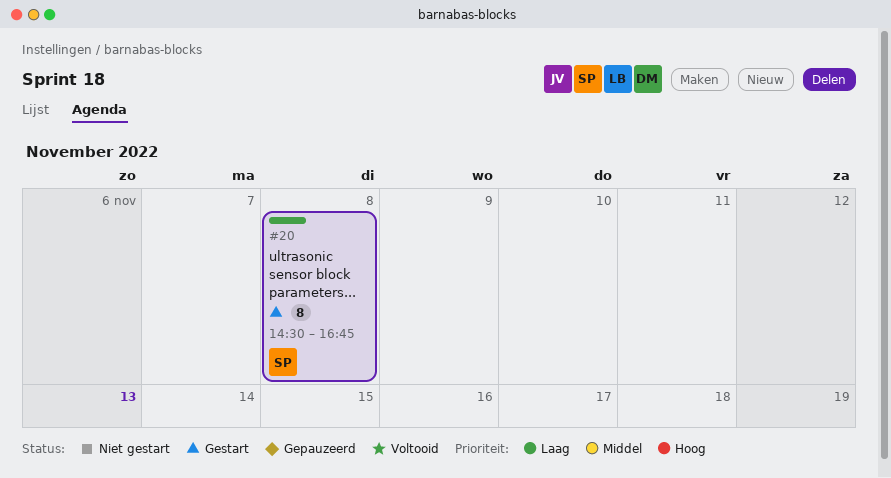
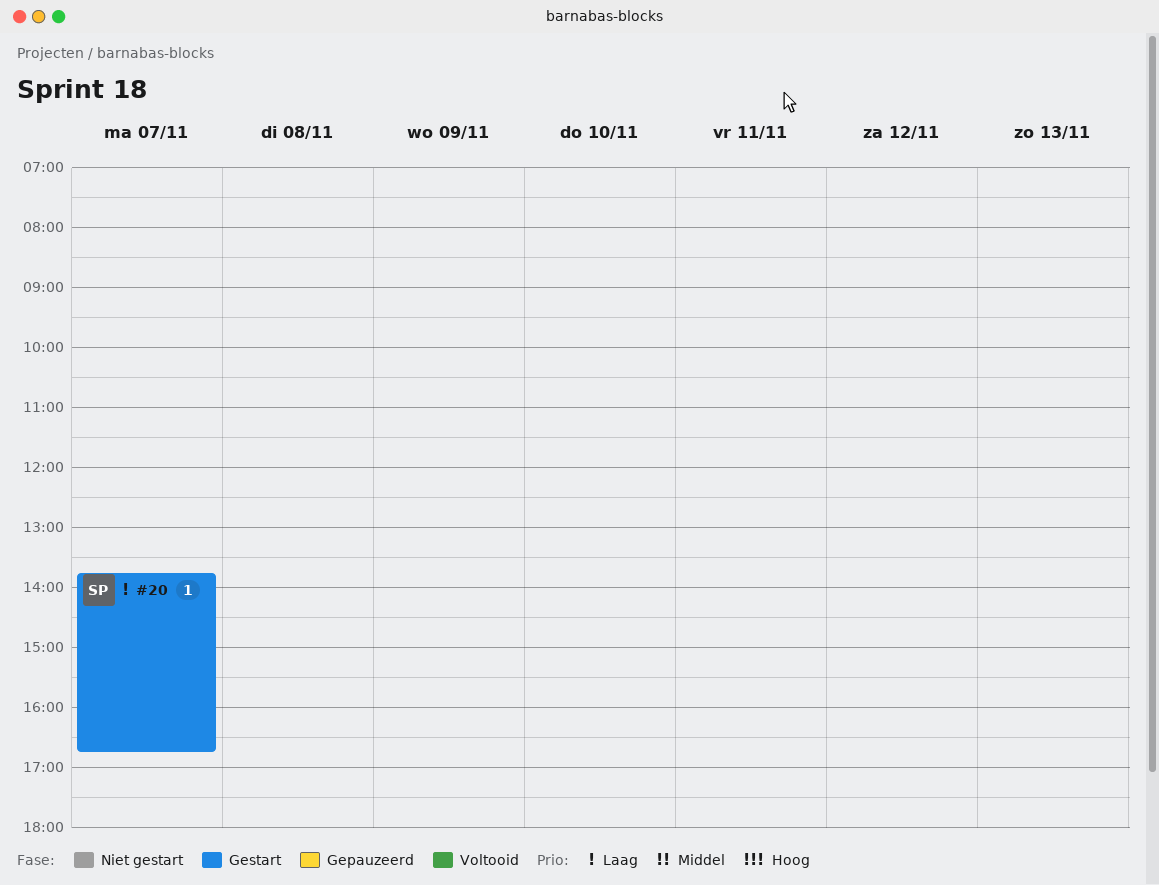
#20, estimate: 8 -> 1
#20, day: Nov 8 -> Nov 7
#20, begins: 14:30 -> 13:45

